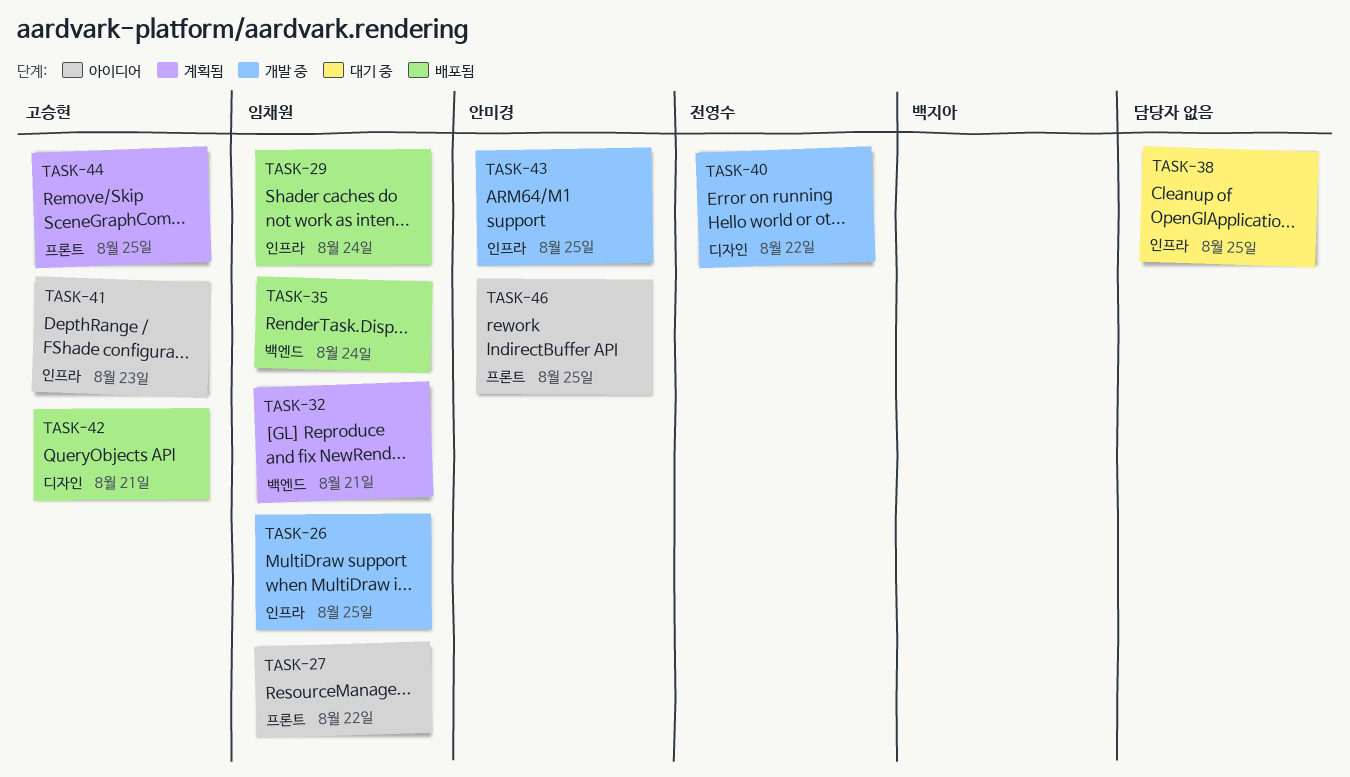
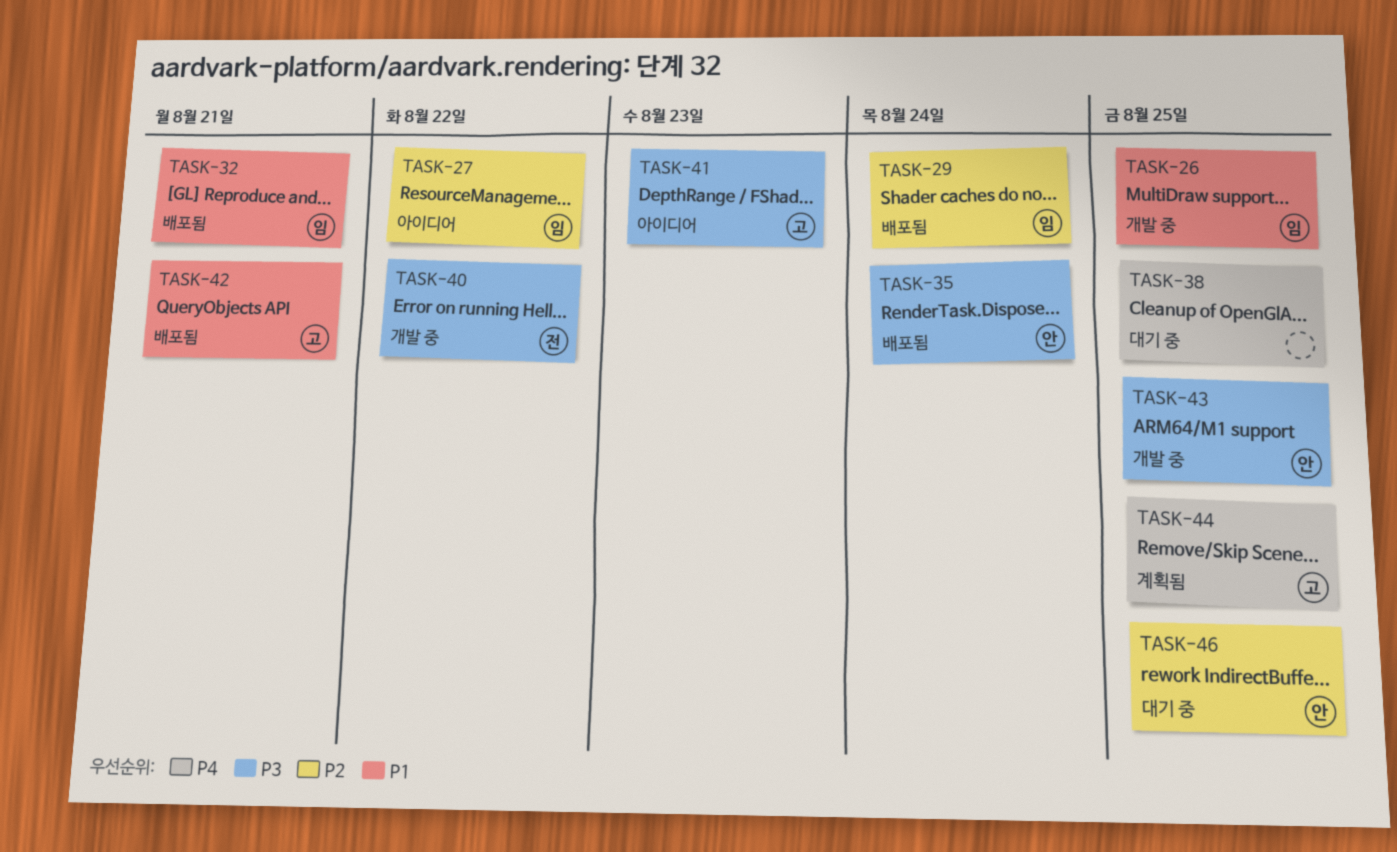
TASK-32, status: 계획됨 -> 배포됨
TASK-35, owner: 임채원 -> 안미경
TASK-46, status: 아이디어 -> 대기 중

